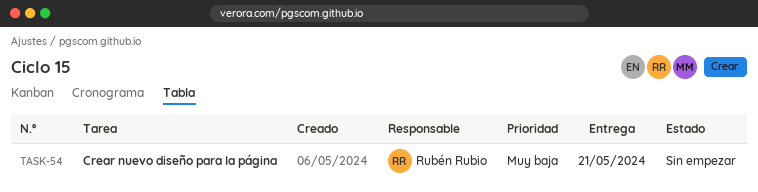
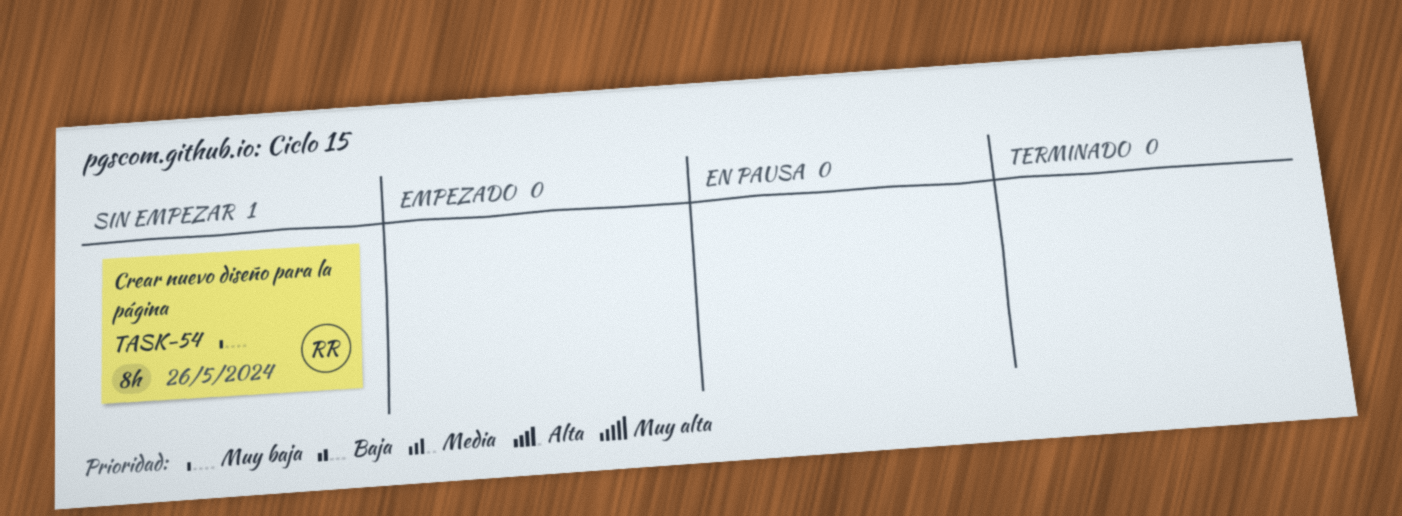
TASK-54, due: May 21 -> May 26

